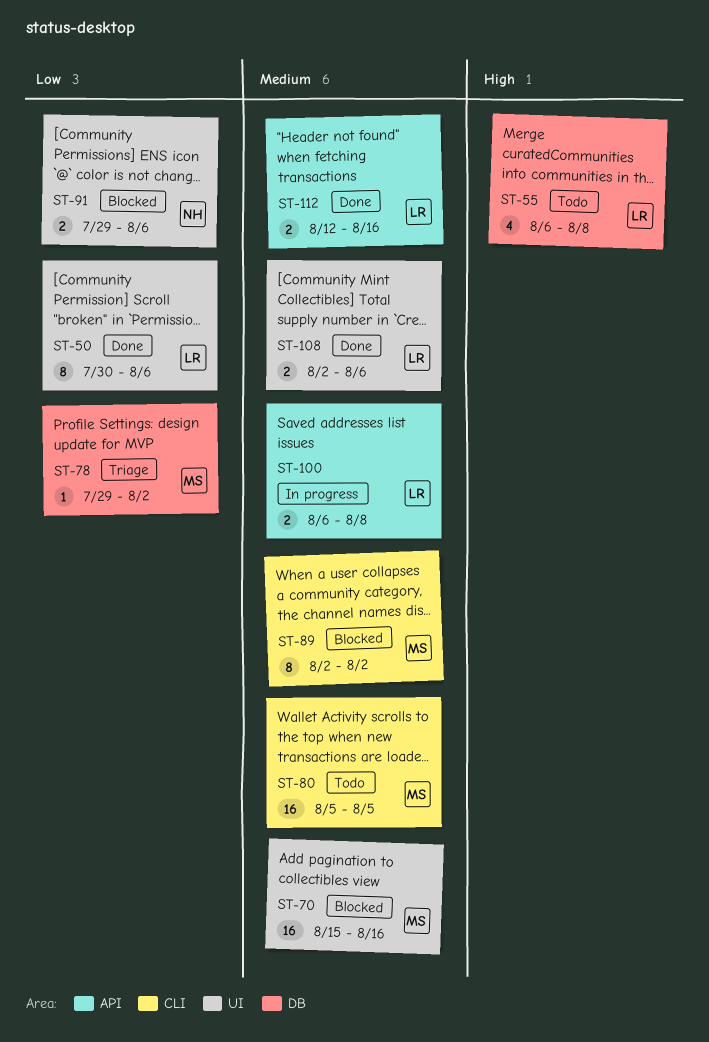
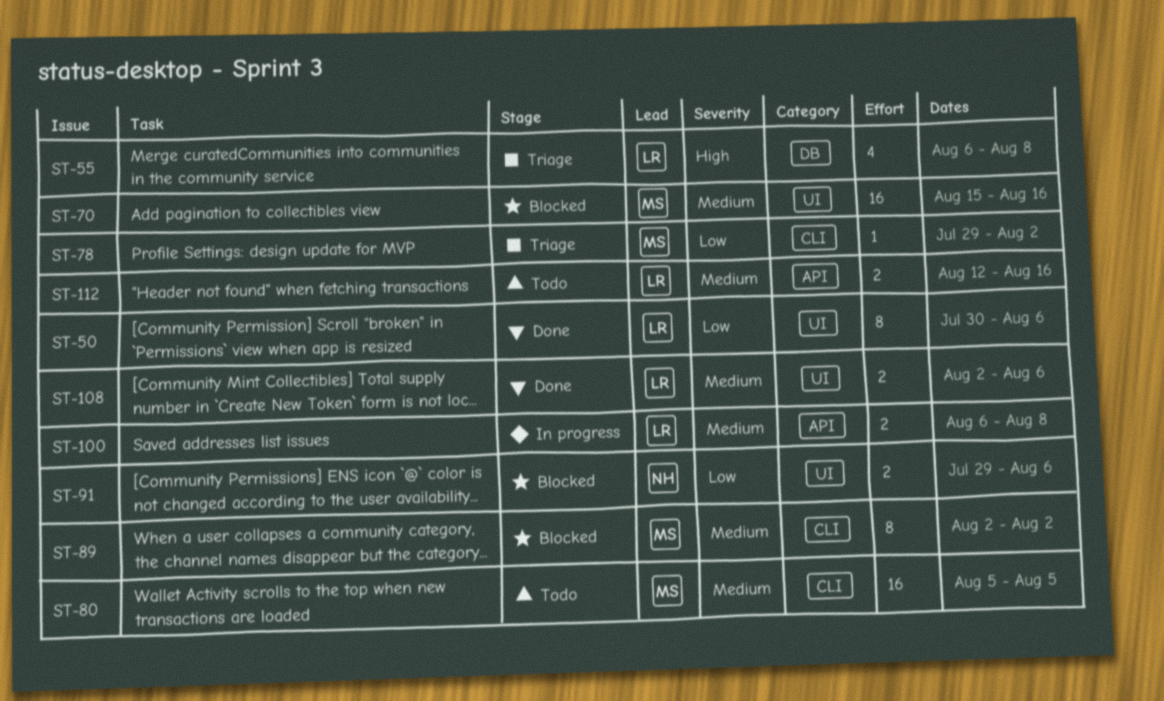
ST-55, status: Todo -> Triage
ST-78, label: DB -> CLI
ST-112, status: Done -> Todo

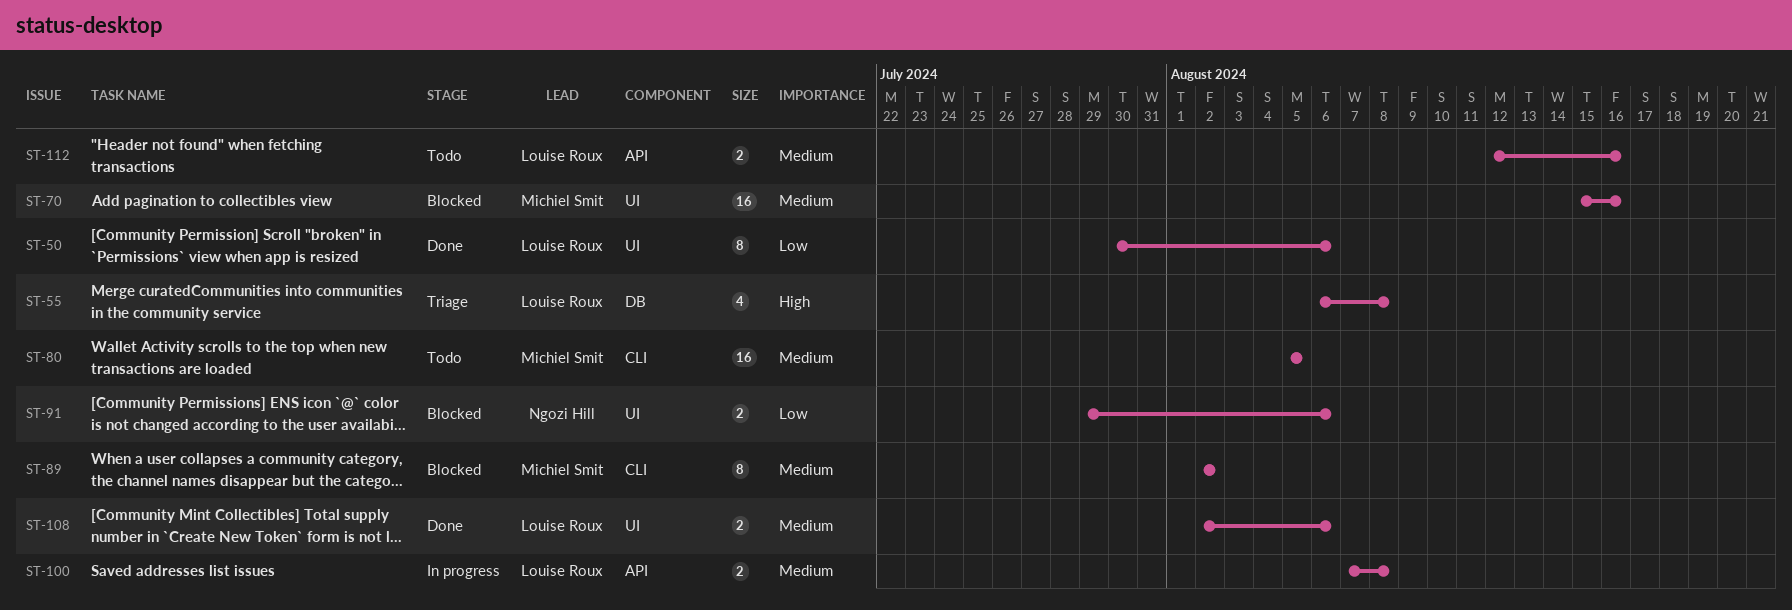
ST-78: present -> none
ST-100, start: Aug 6 -> Aug 7

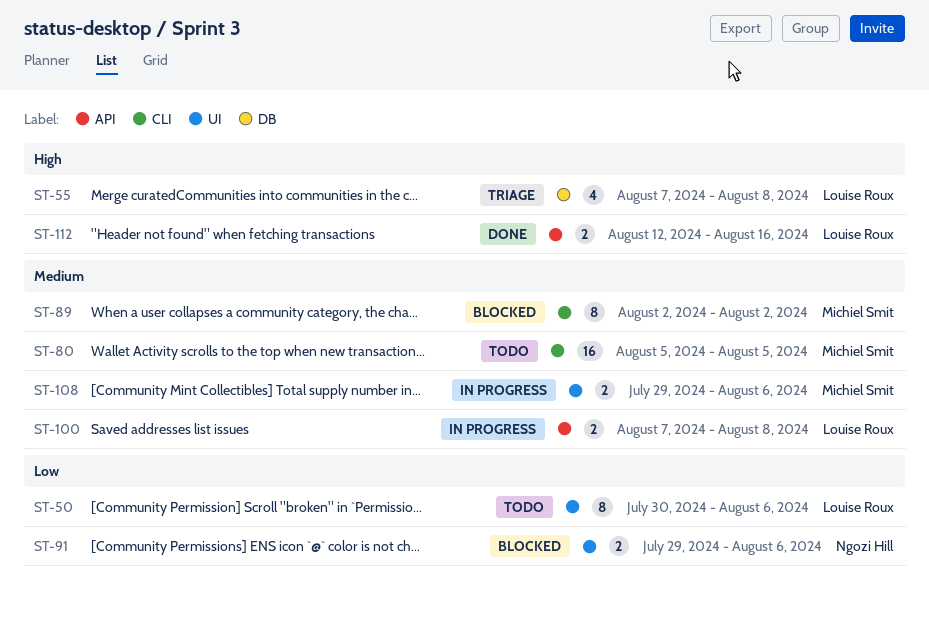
ST-50, status: Done -> Todo
ST-55, start: Aug 6 -> Aug 7
ST-70: present -> none
ST-108, status: Done -> In progress
ST-108, owner: Louise Roux -> Michiel Smit
ST-108, start: Aug 2 -> Jul 29
ST-112, status: Todo -> Done
ST-112, priority: Medium -> High

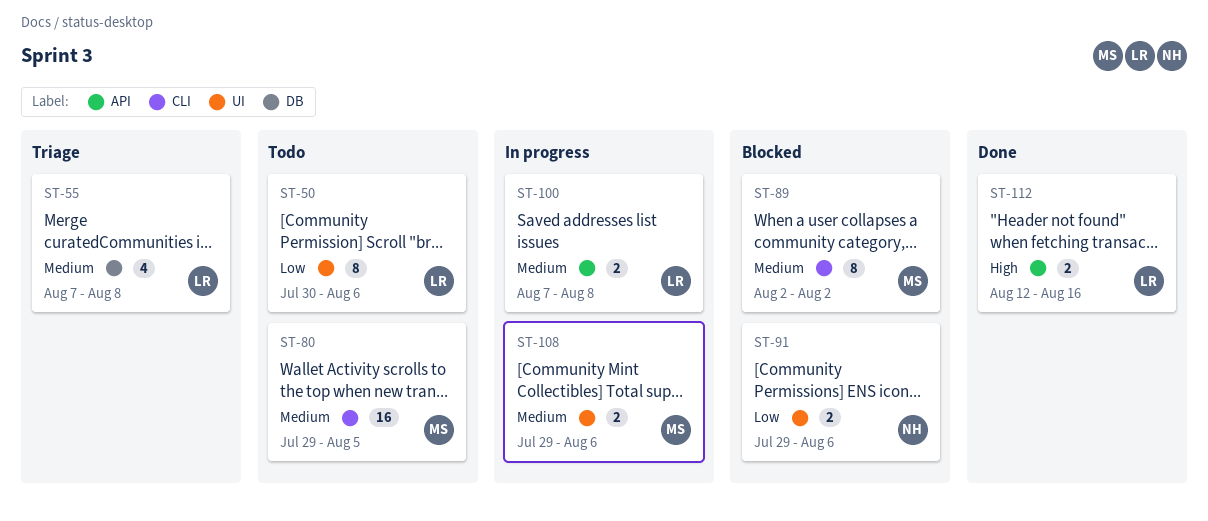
ST-55, priority: High -> Medium
ST-80, start: Aug 5 -> Jul 29

